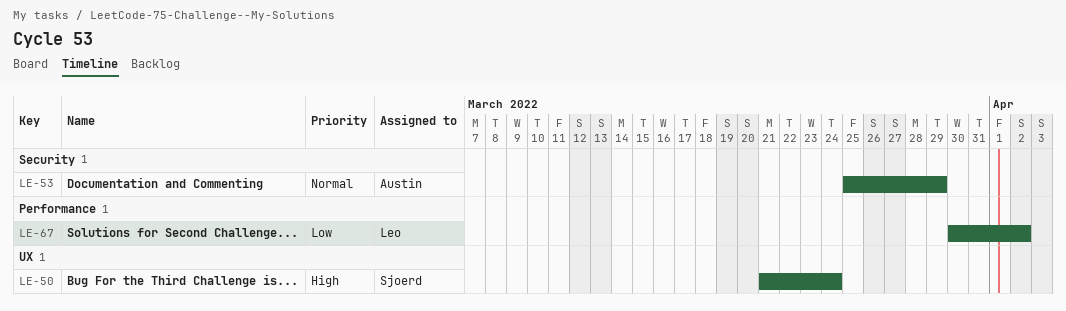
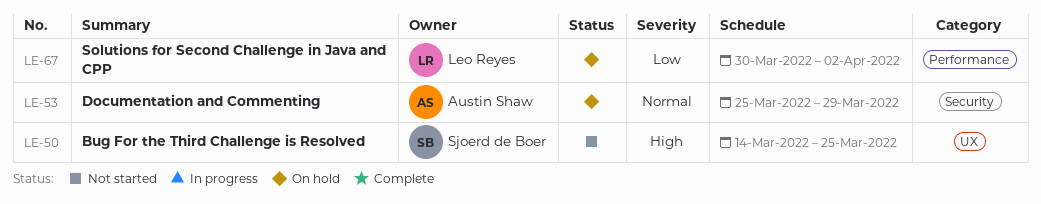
LE-50, start: Mar 21 -> Mar 14
LE-50, due: Mar 24 -> Mar 25

